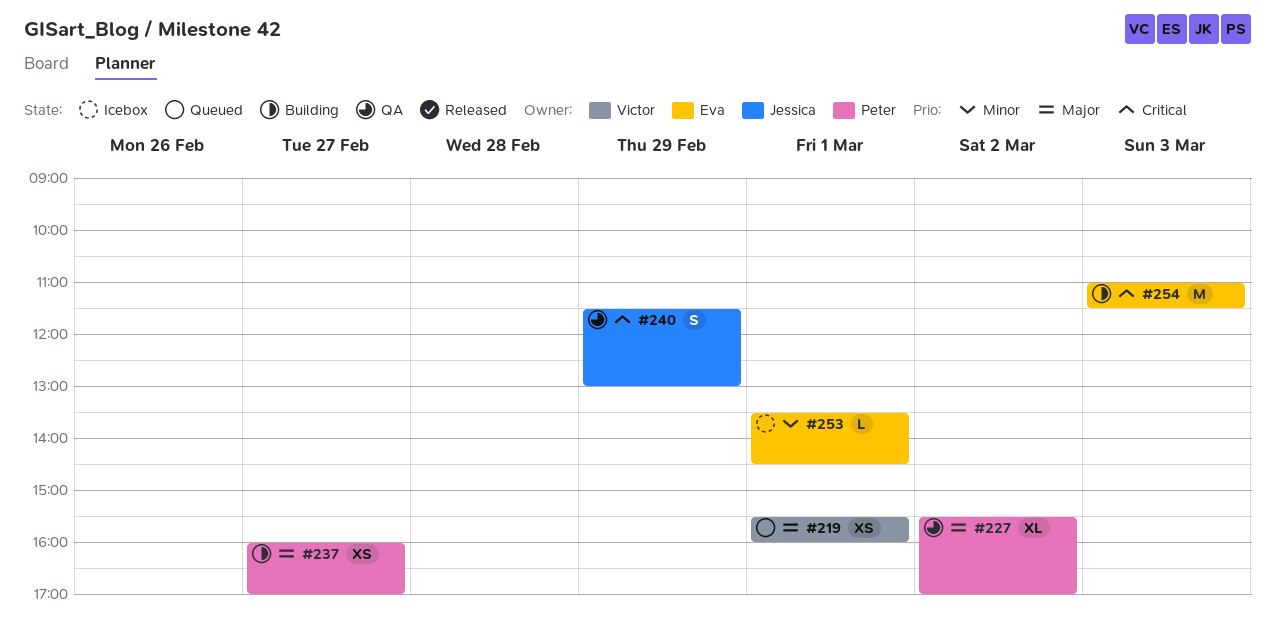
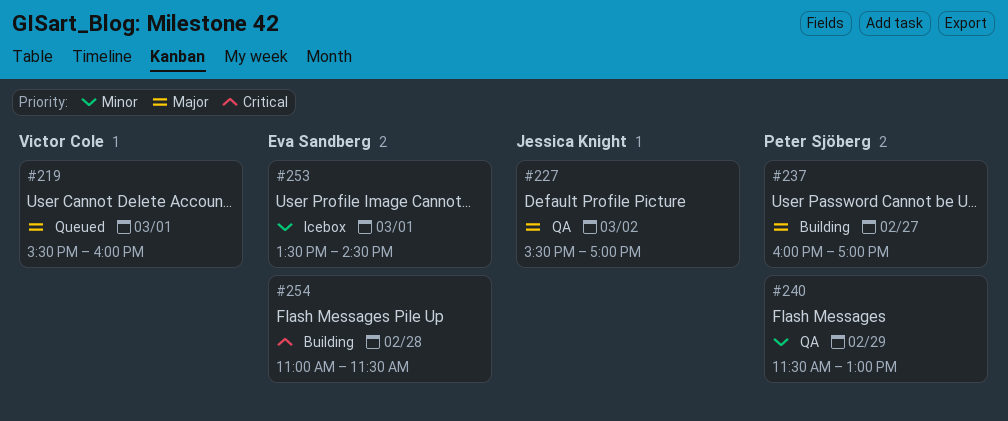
#227, owner: Peter Sjöberg -> Jessica Knight
#240, owner: Jessica Knight -> Peter Sjöberg
#240, priority: Critical -> Minor
#254, day: Mar 3 -> Feb 28

